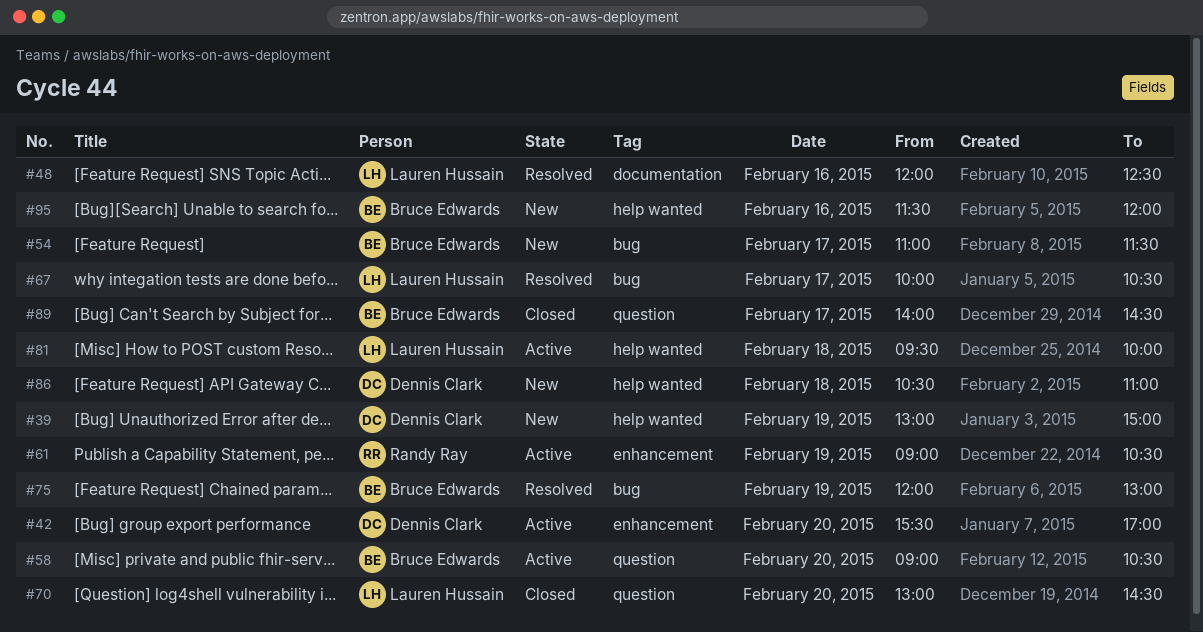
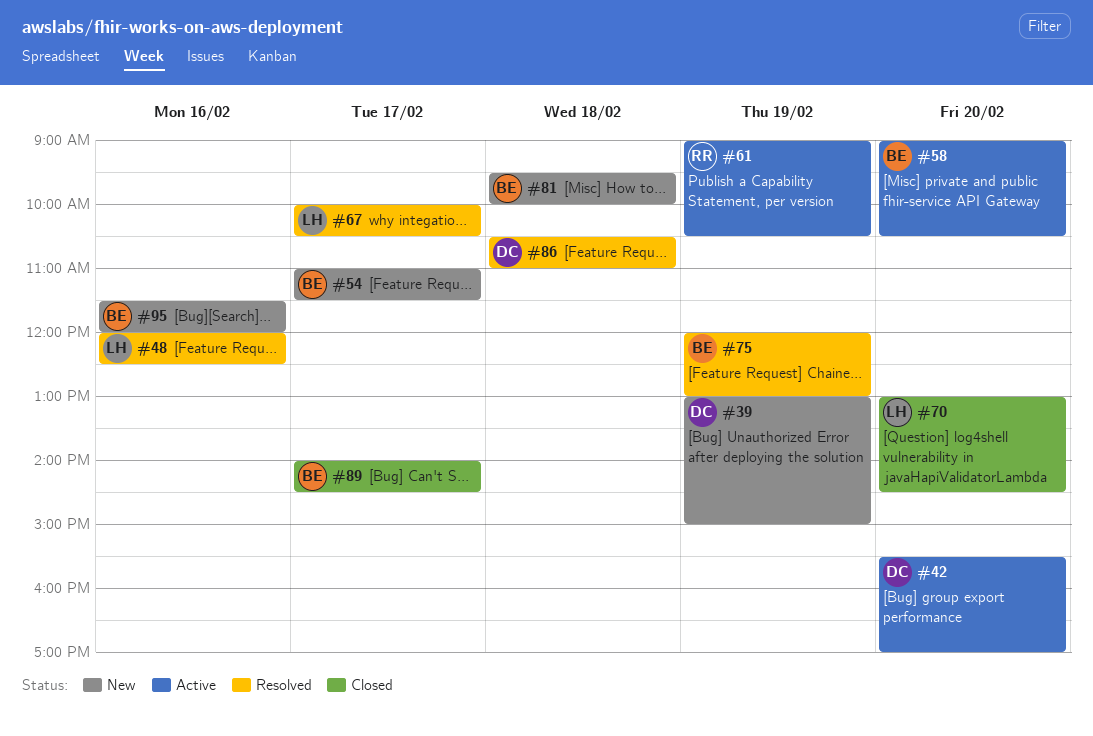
#81, status: Active -> New
#81, owner: Lauren Hussain -> Bruce Edwards
#86, status: New -> Resolved

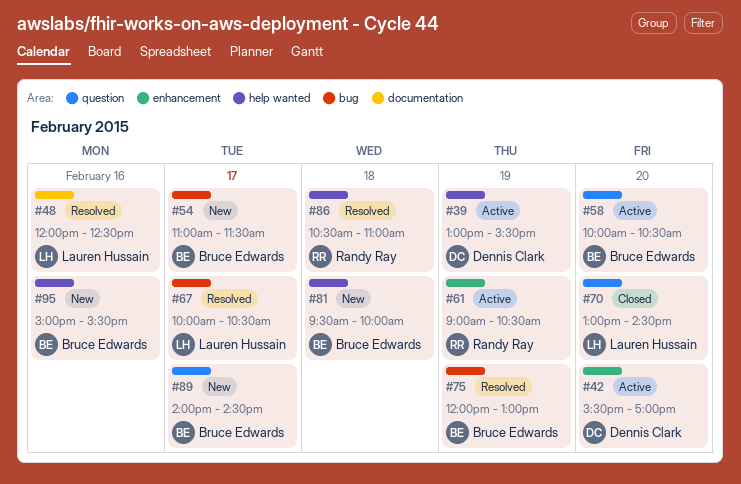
#39, status: New -> Active
#39, ends: 15:00 -> 15:30
#58, begins: 09:00 -> 10:00
#86, owner: Dennis Clark -> Randy Ray
#89, status: Closed -> New
#95, begins: 11:30 -> 15:00
#95, ends: 12:00 -> 15:30

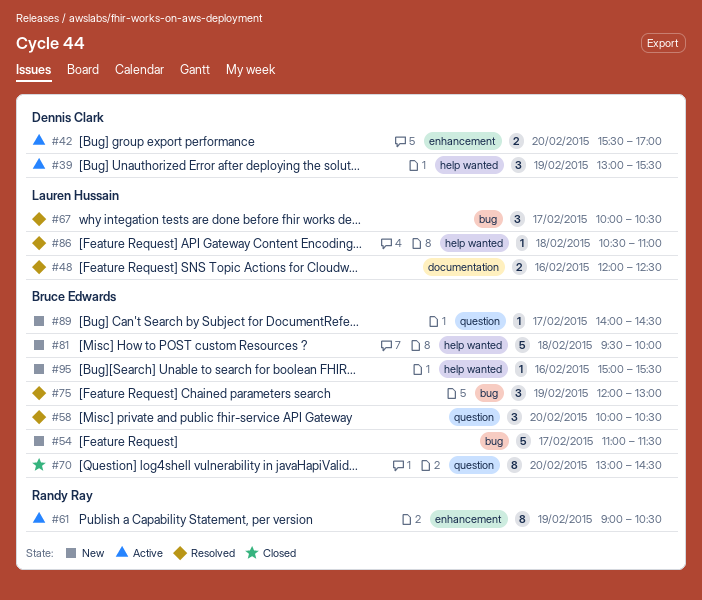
#58, status: Active -> Resolved
#70, owner: Lauren Hussain -> Bruce Edwards
#86, owner: Randy Ray -> Lauren Hussain

